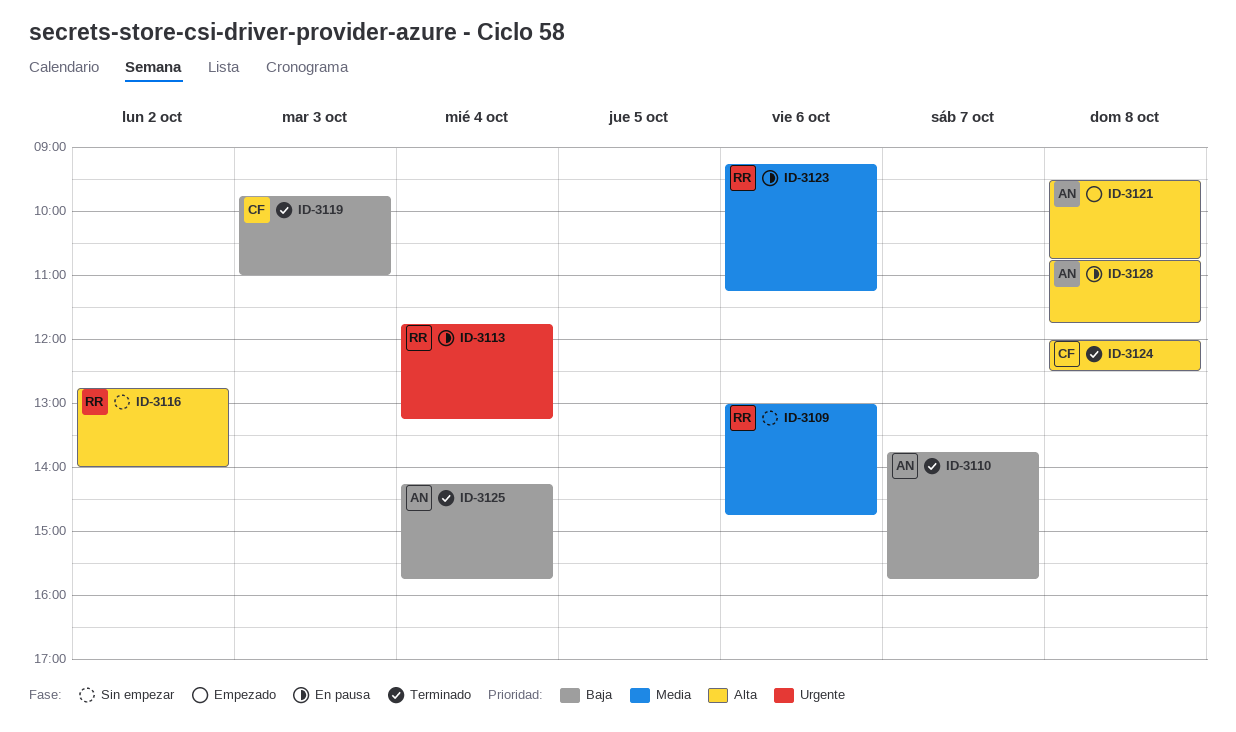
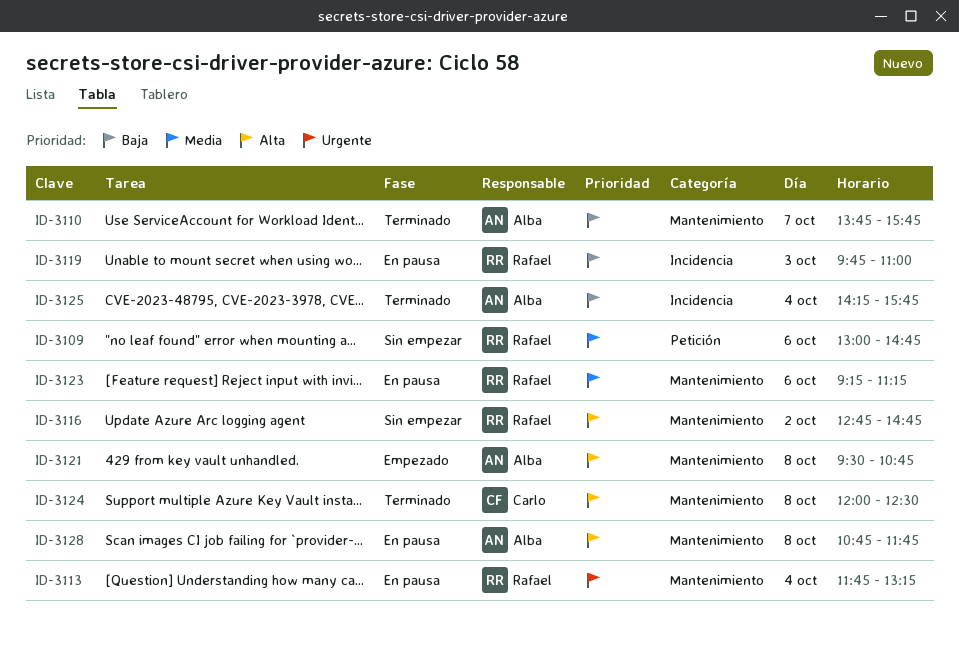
ID-3116, ends: 14:00 -> 14:45
ID-3119, status: Terminado -> En pausa
ID-3119, owner: Carlo -> Rafael

